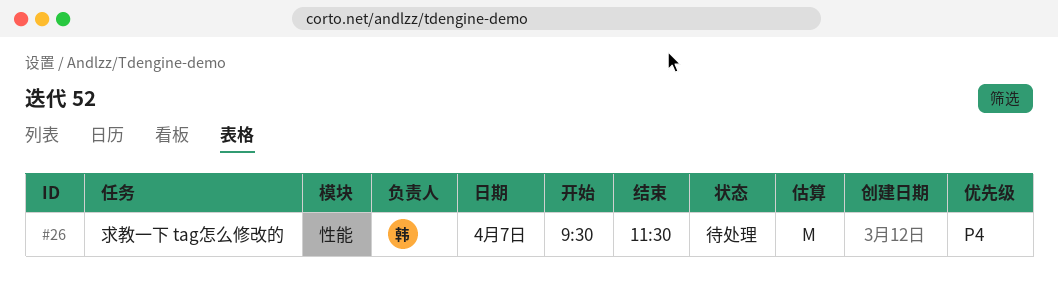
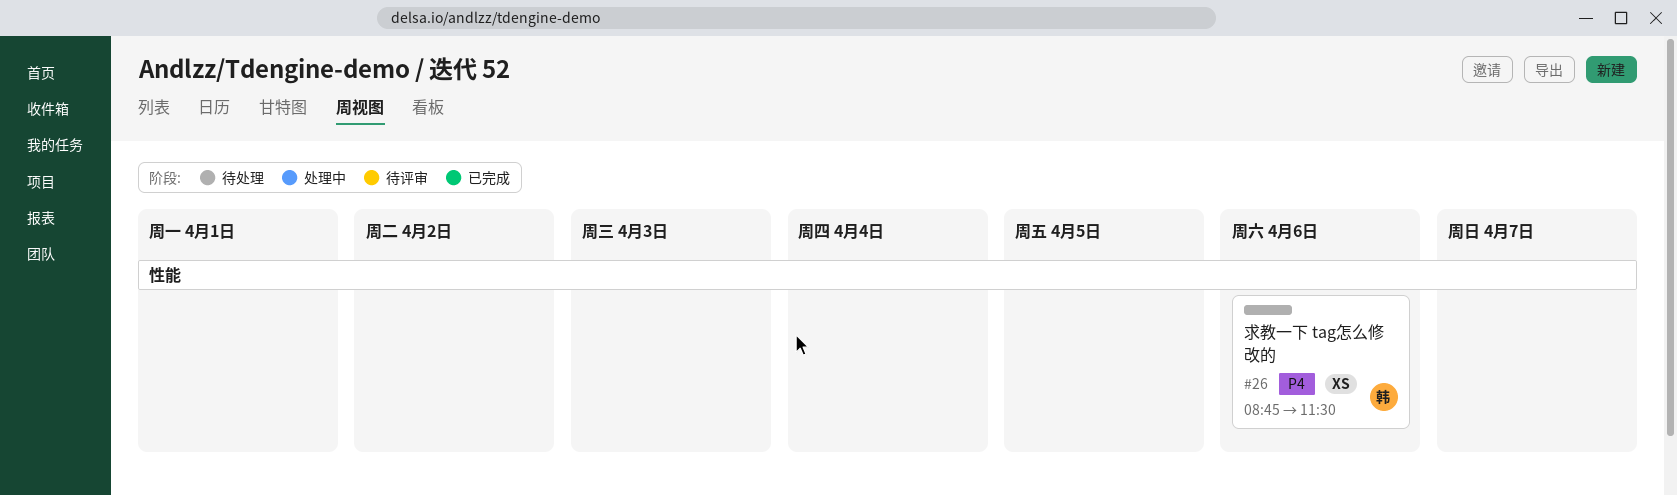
#26, estimate: M -> XS
#26, day: Apr 7 -> Apr 6
#26, begins: 09:30 -> 08:45

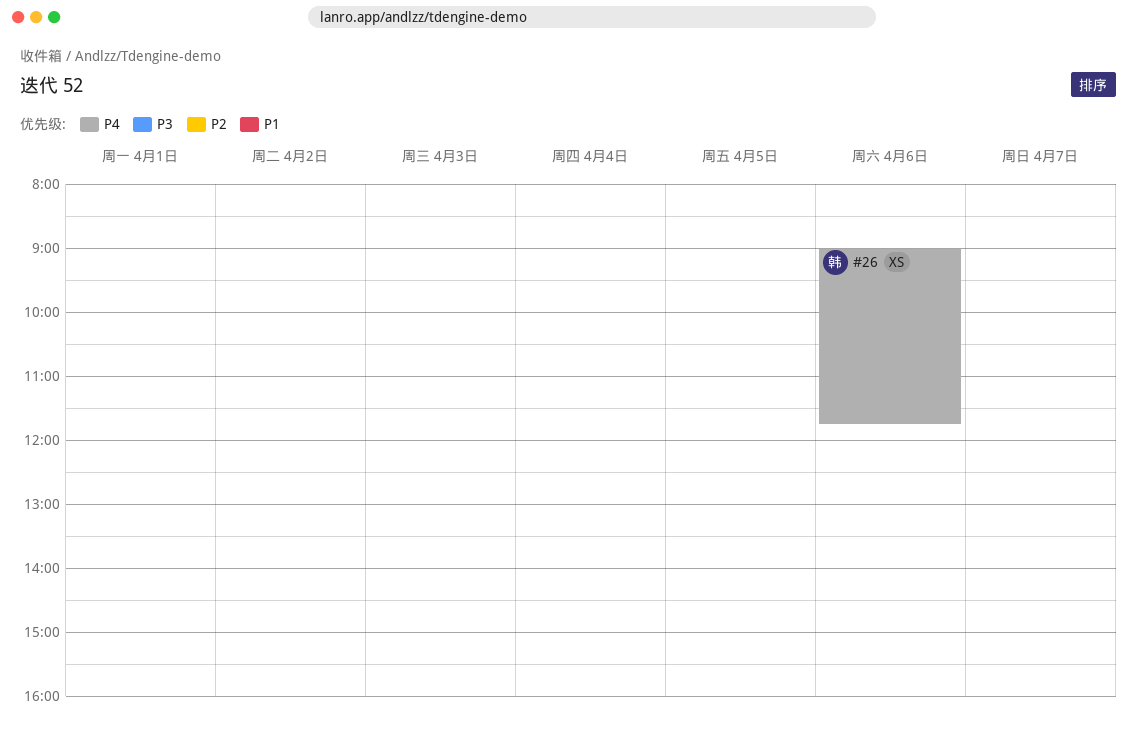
#26, begins: 08:45 -> 09:00
#26, ends: 11:30 -> 11:45

